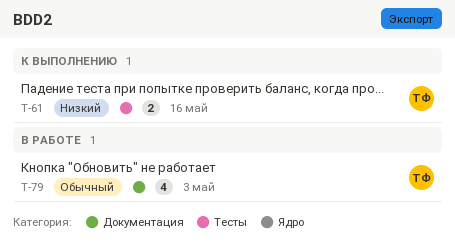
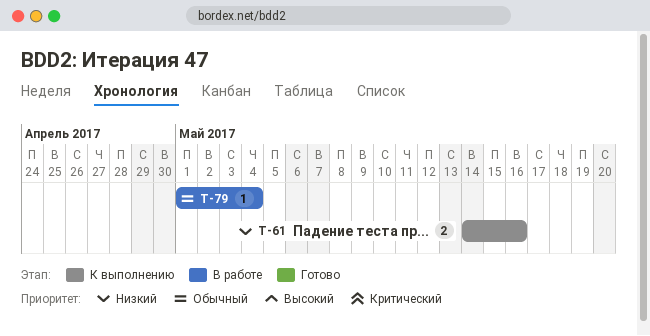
T-79, estimate: 4 -> 1
T-79, due: May 3 -> May 4

